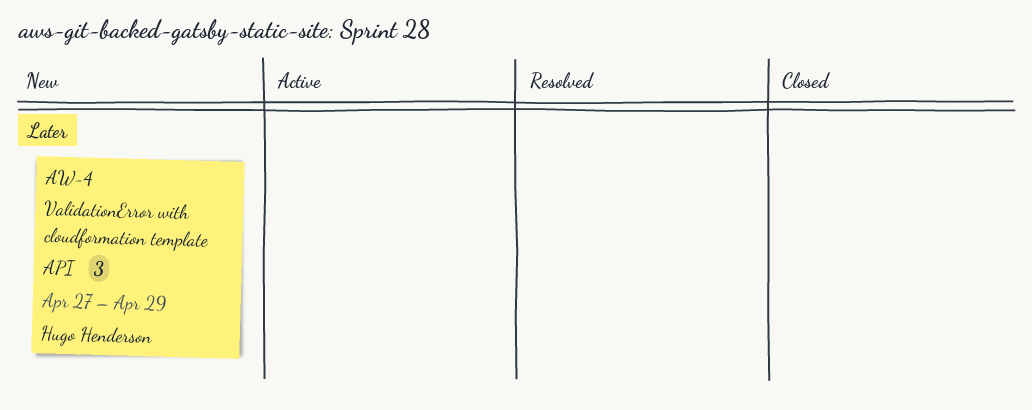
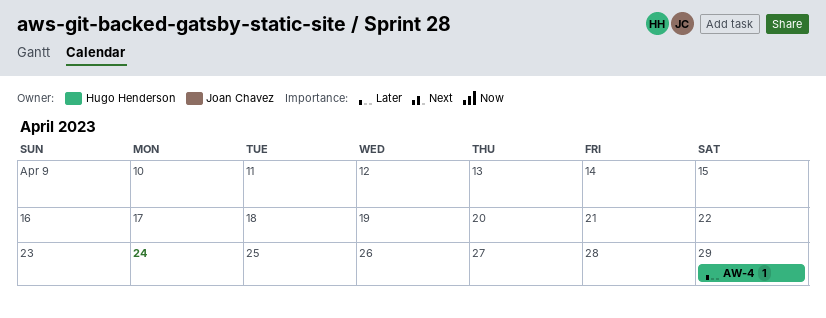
AW-4, estimate: 3 -> 1
AW-4, start: Apr 27 -> Apr 29

